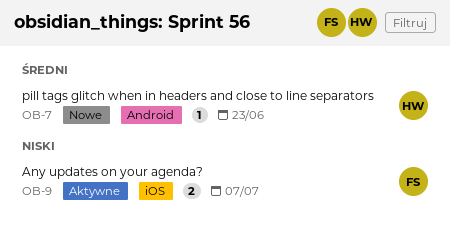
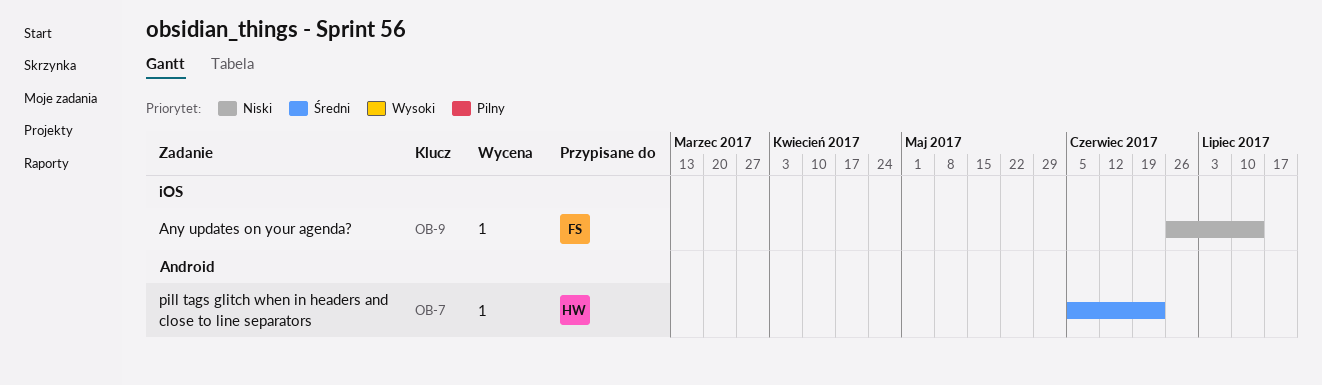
OB-9, estimate: 2 -> 1
OB-9, due: Jul 7 -> Jul 14

